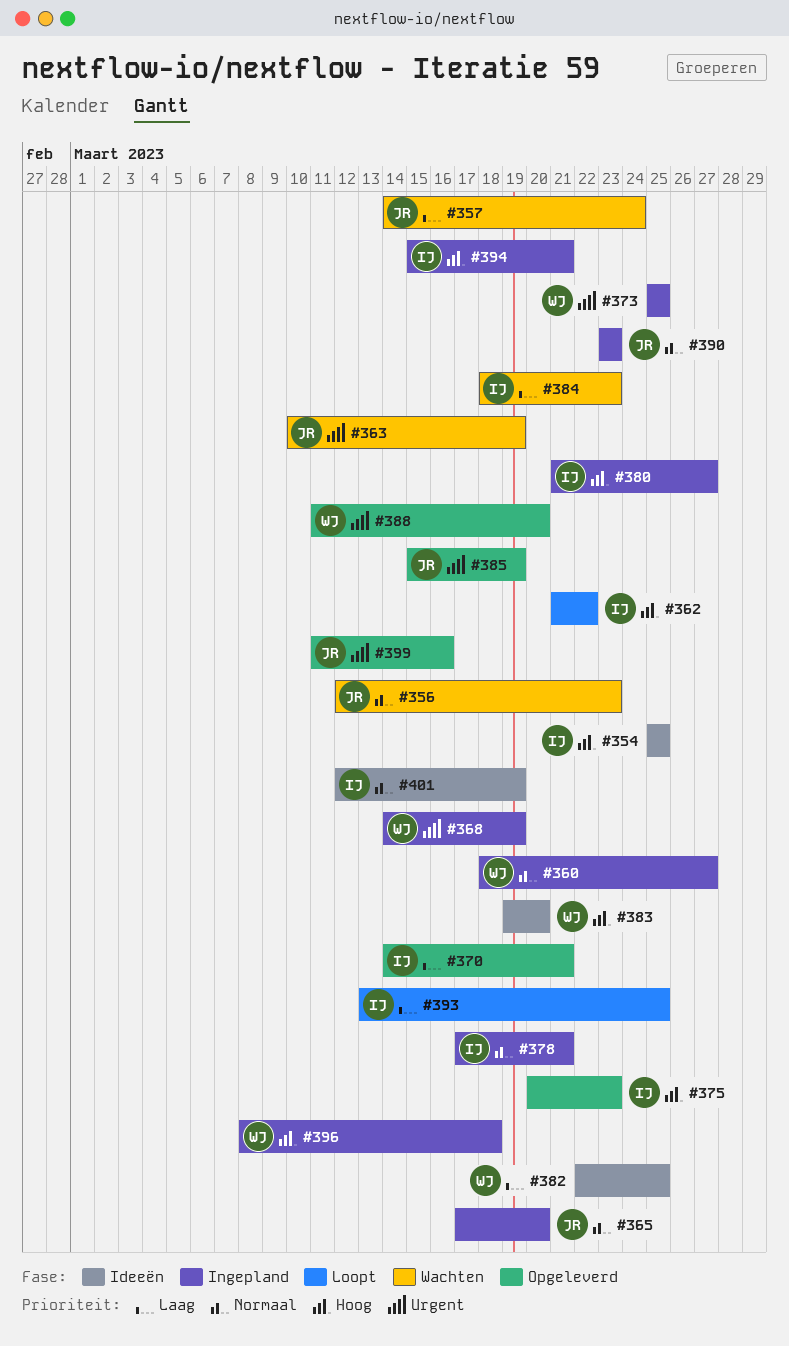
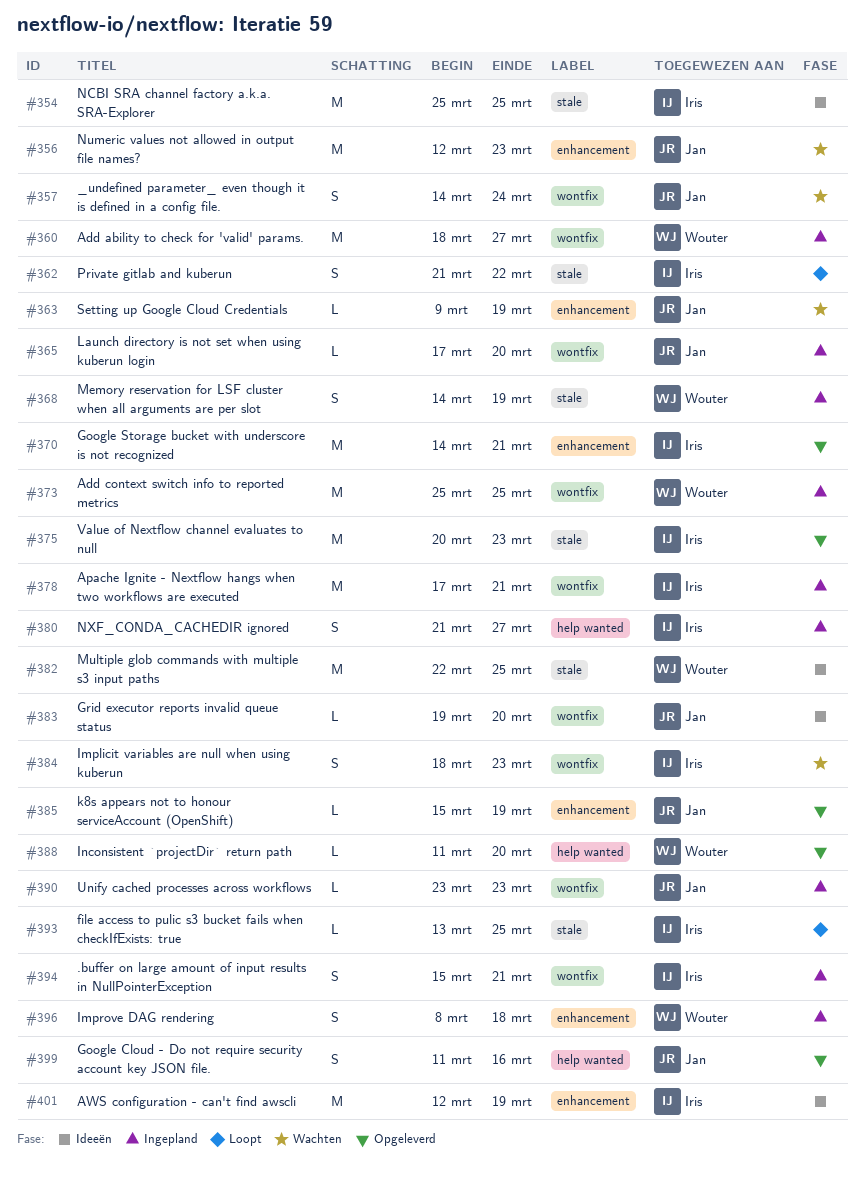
#363, start: Mar 10 -> Mar 9
#383, owner: Wouter -> Jan

